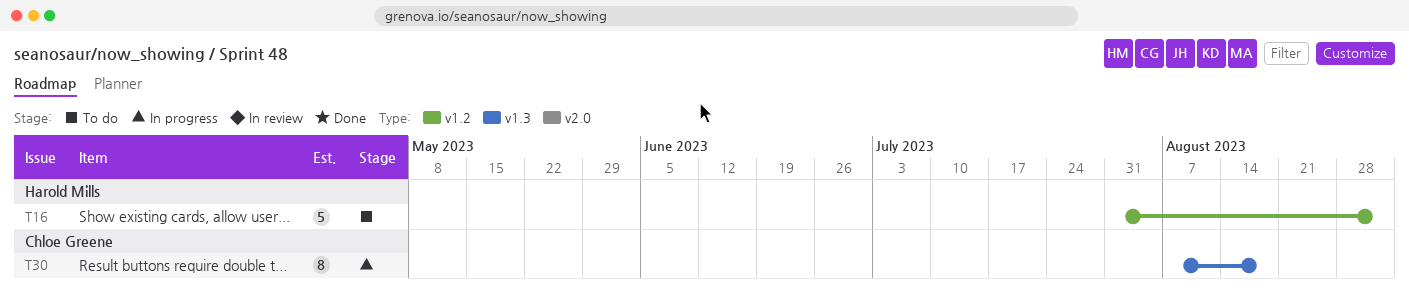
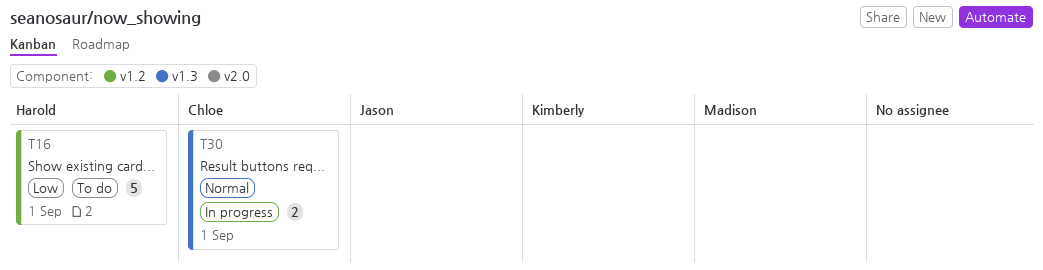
T30, estimate: 8 -> 2
T30, due: Aug 18 -> Sep 1

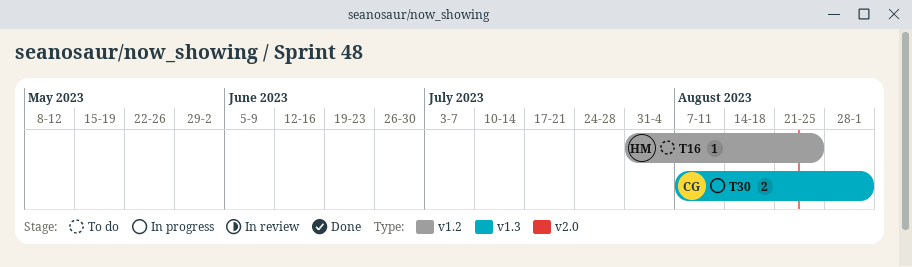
T16, estimate: 5 -> 1
T16, due: Sep 1 -> Aug 25

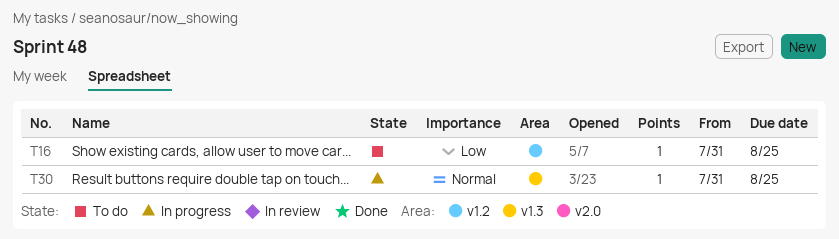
T30, estimate: 2 -> 1
T30, start: Aug 7 -> Jul 31
T30, due: Sep 1 -> Aug 25

